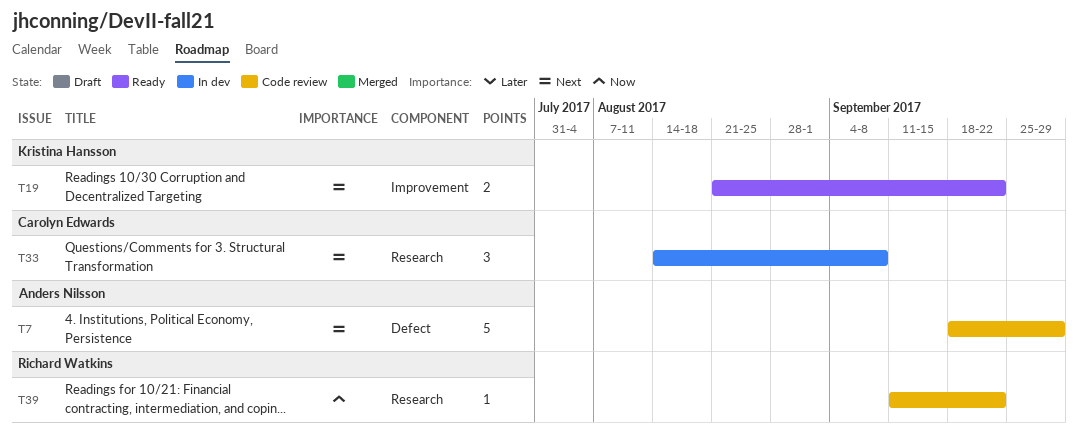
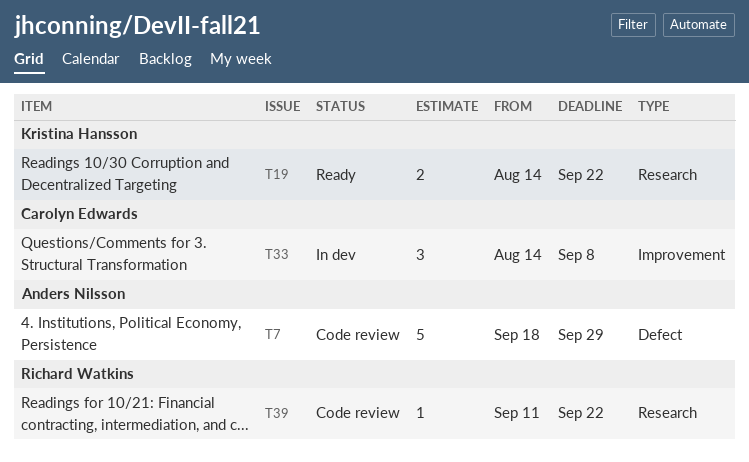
T19, label: Improvement -> Research
T19, start: Aug 21 -> Aug 14
T33, label: Research -> Improvement

